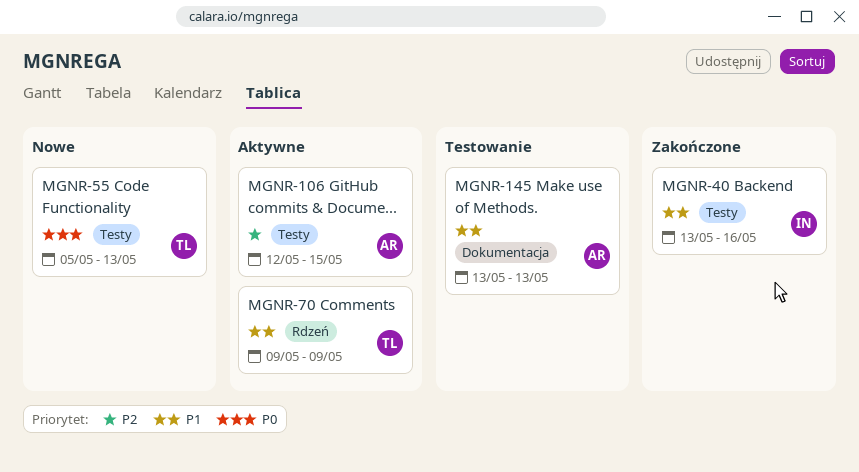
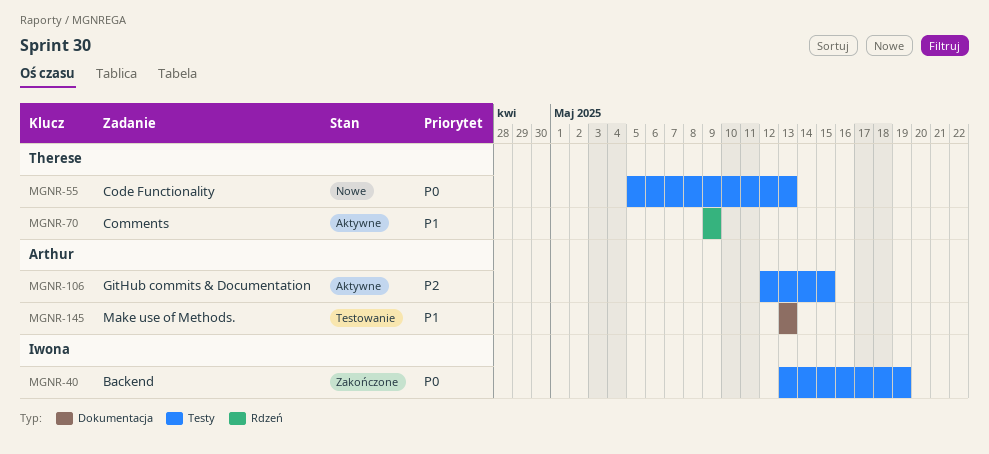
MGNR-40, priority: P1 -> P0
MGNR-40, due: May 16 -> May 19

